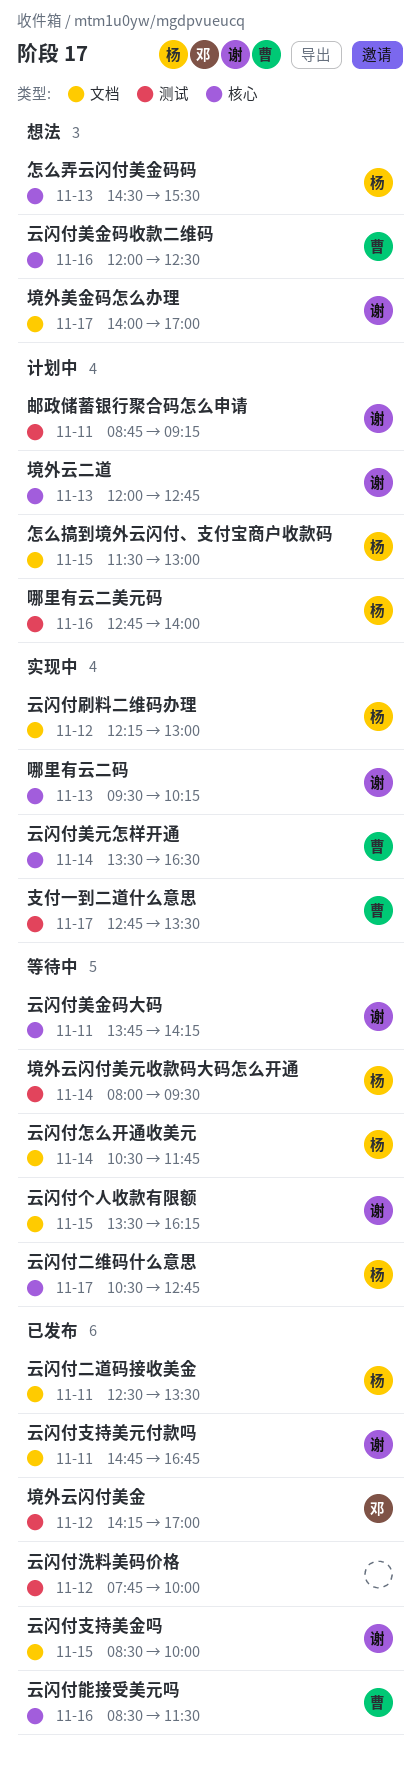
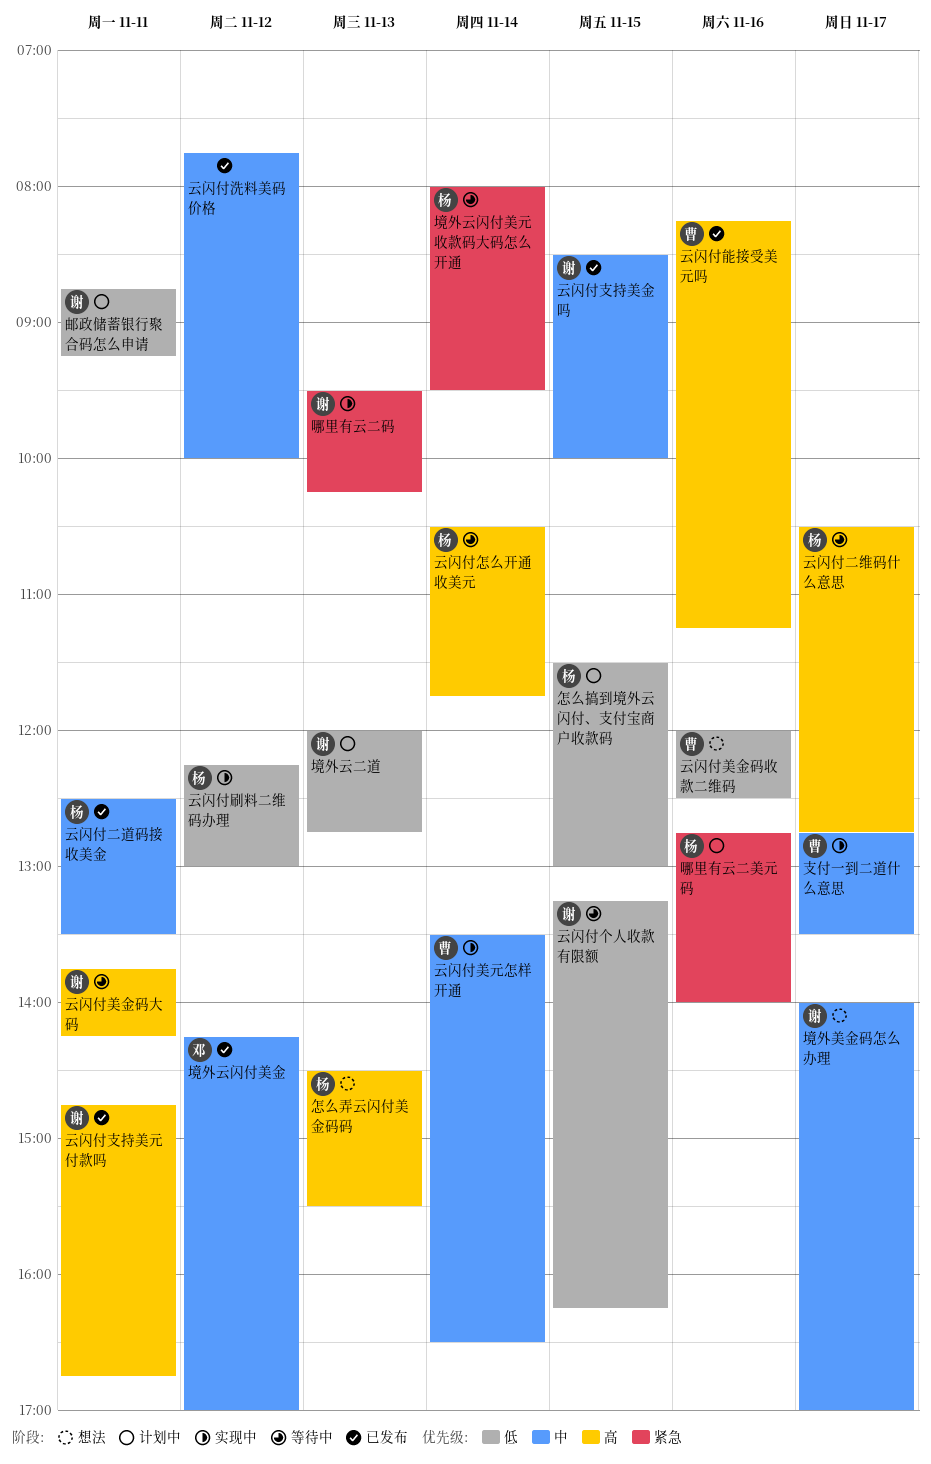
云闪付个人收款有限额, begins: 13:30 -> 13:15
云闪付能接受美元吗, begins: 08:30 -> 08:15
云闪付能接受美元吗, ends: 11:30 -> 11:15

